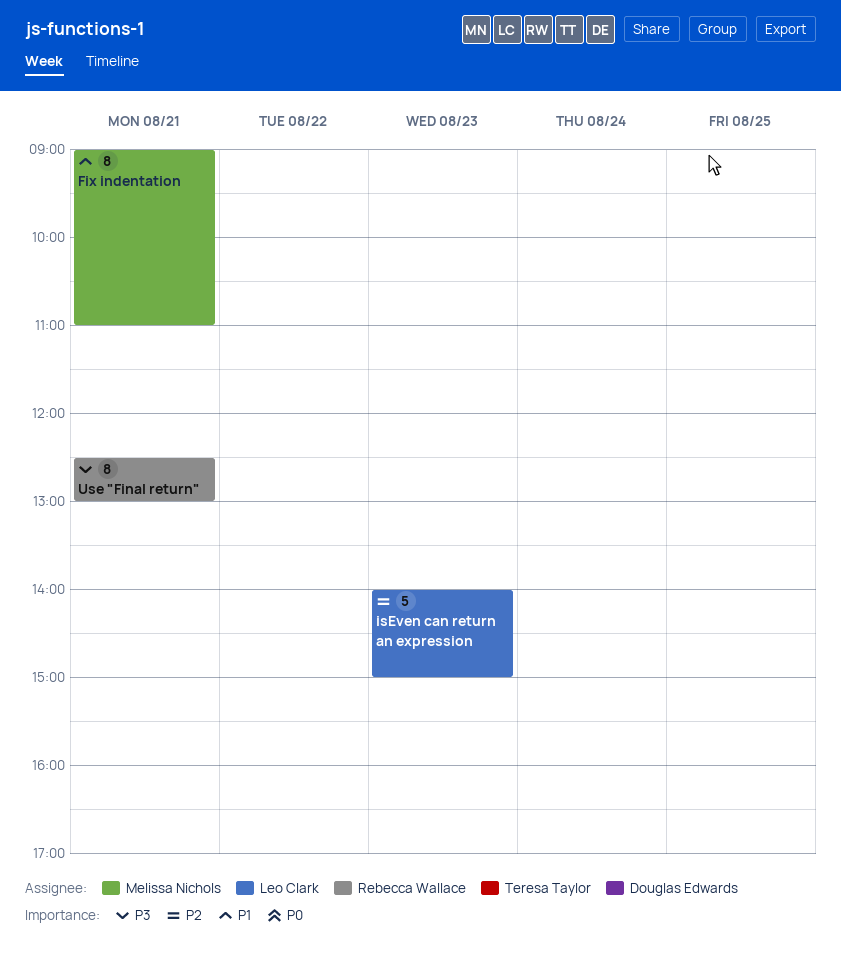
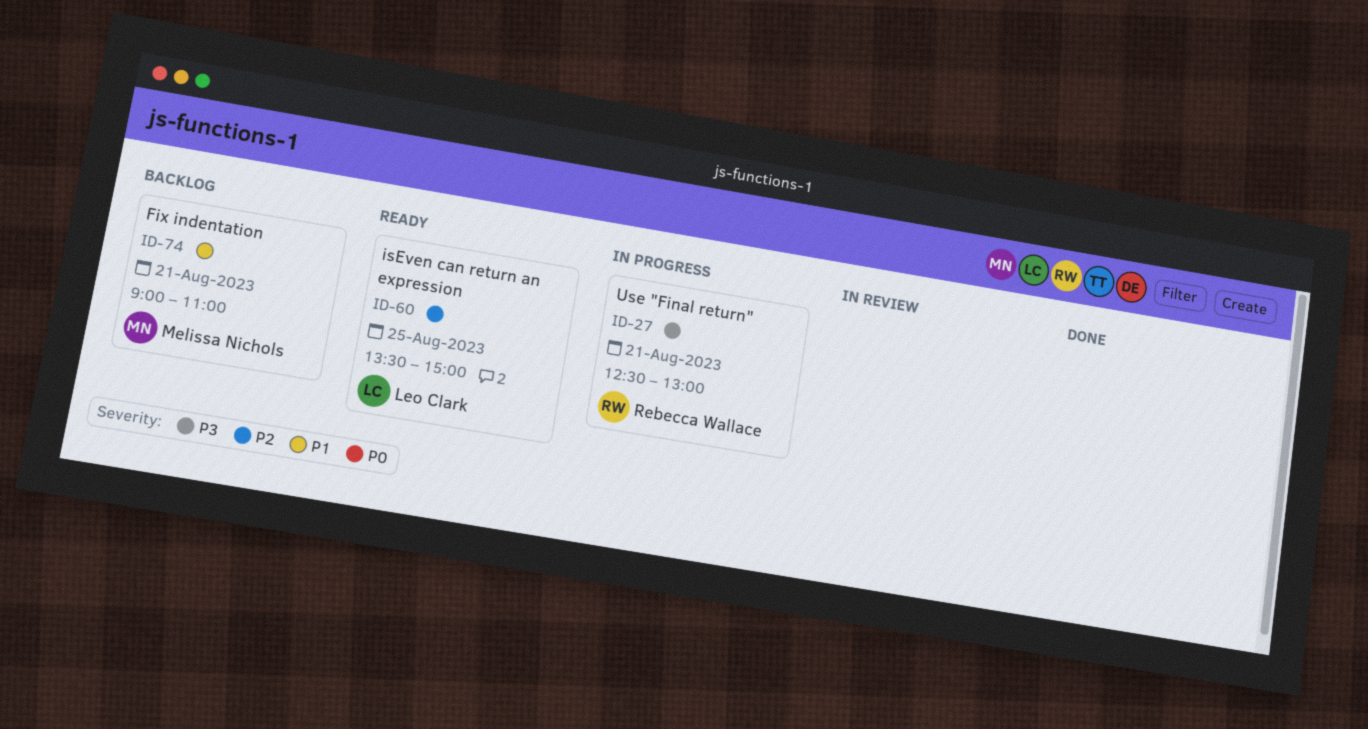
isEven can return an expression, day: Aug 23 -> Aug 25
isEven can return an expression, begins: 14:00 -> 13:30

